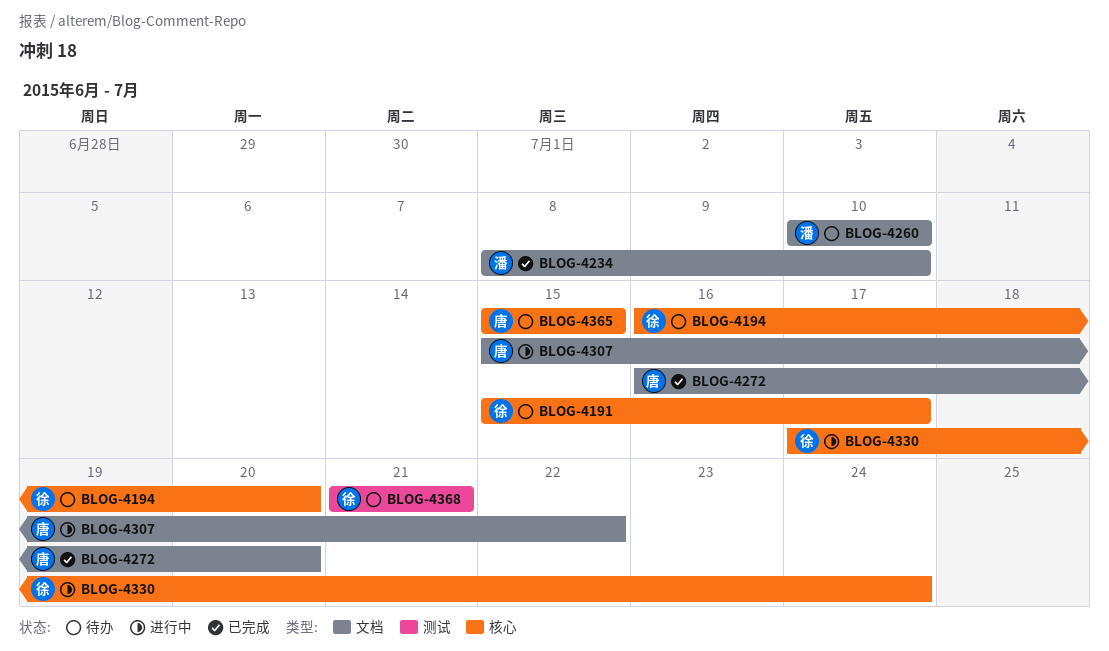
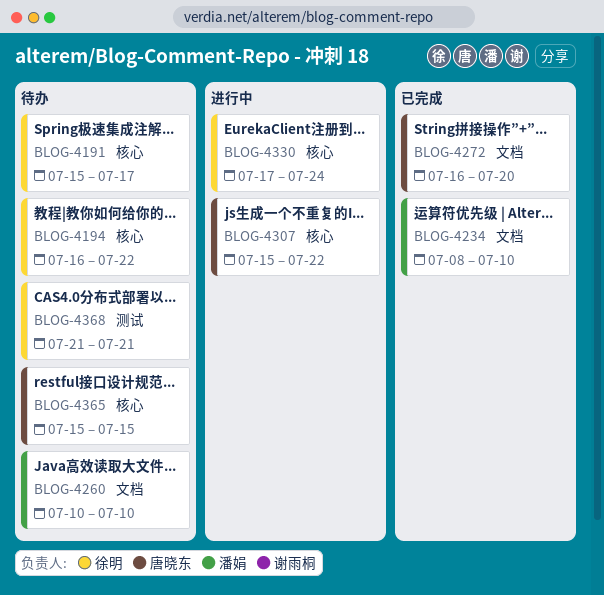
BLOG-4194, due: Jul 20 -> Jul 22
BLOG-4307, label: 文档 -> 核心

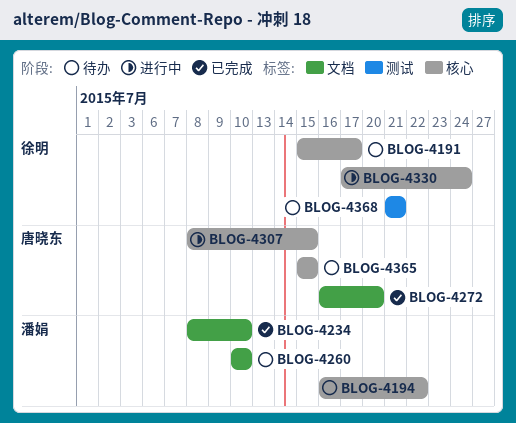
BLOG-4194, owner: 徐明 -> 潘娟
BLOG-4307, start: Jul 15 -> Jul 8
BLOG-4307, due: Jul 22 -> Jul 15

